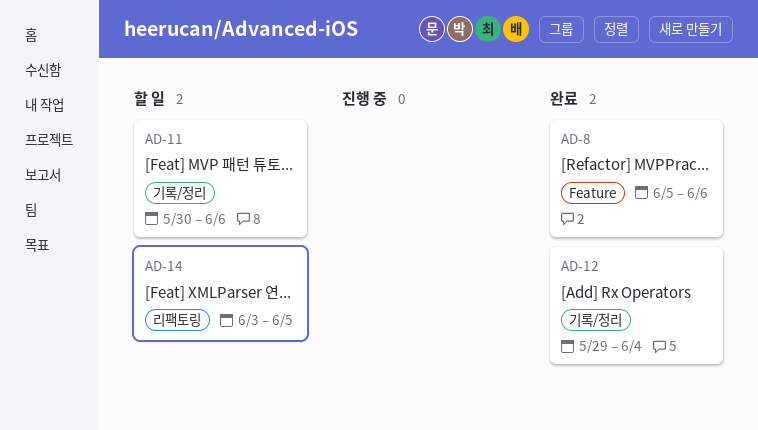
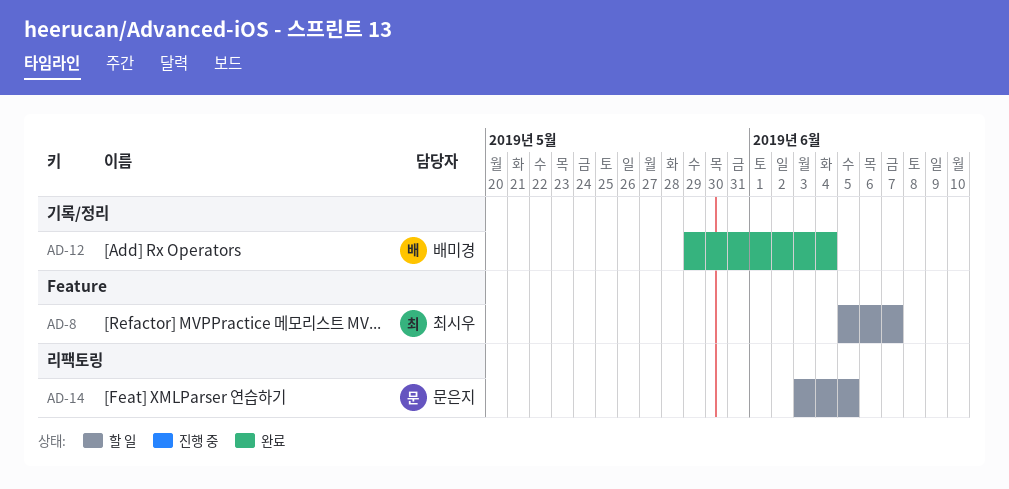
AD-8, status: 완료 -> 할 일
AD-8, due: Jun 6 -> Jun 7
AD-11: present -> none

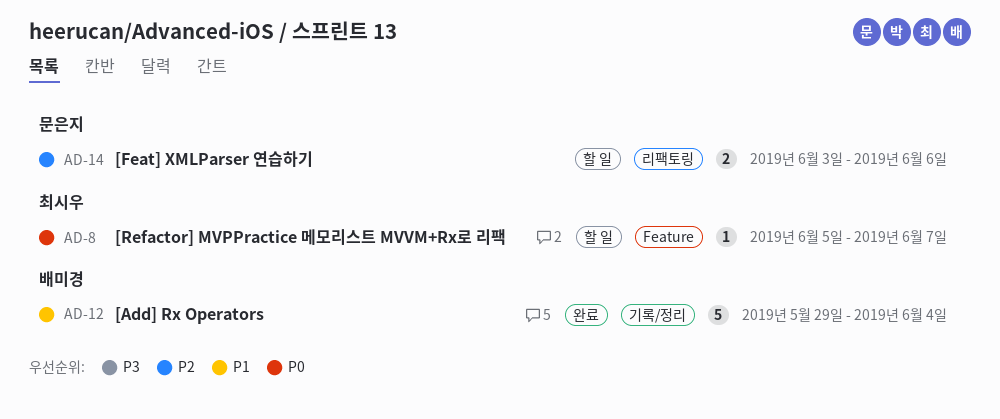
AD-14, due: Jun 5 -> Jun 6

